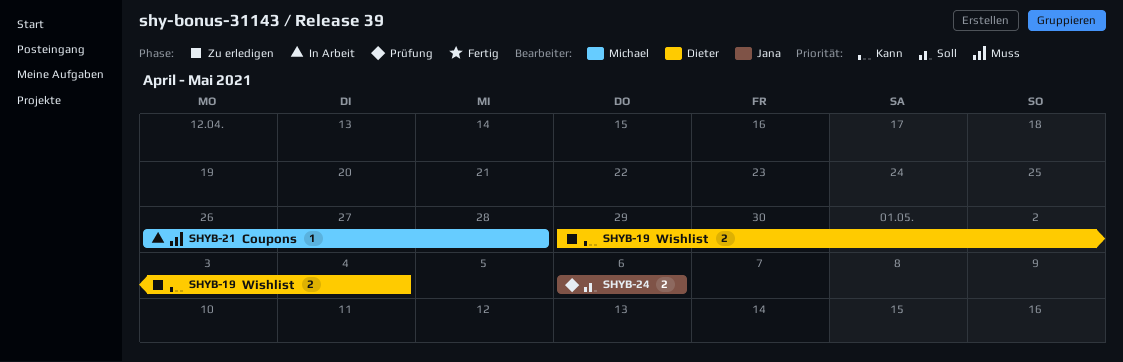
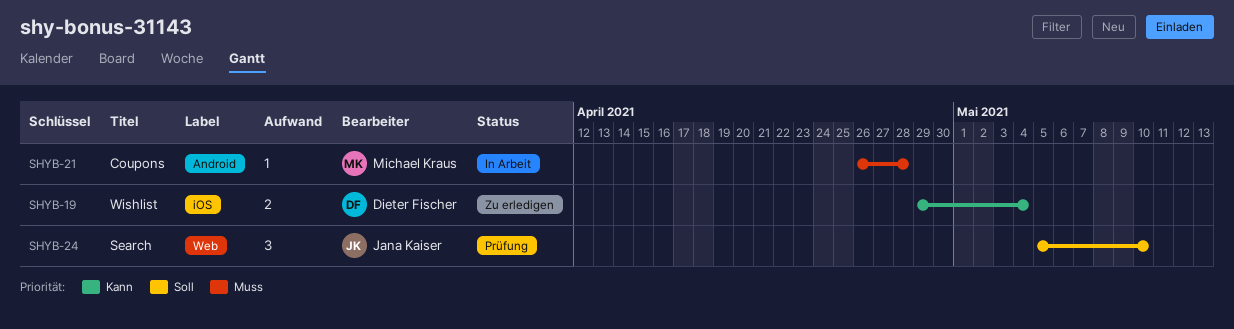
SHYB-24, estimate: 2 -> 3
SHYB-24, start: May 6 -> May 5
SHYB-24, due: May 6 -> May 10

